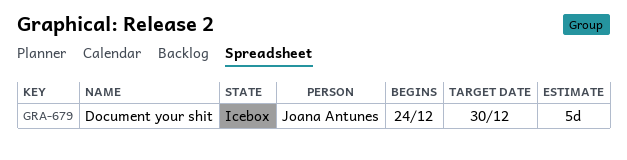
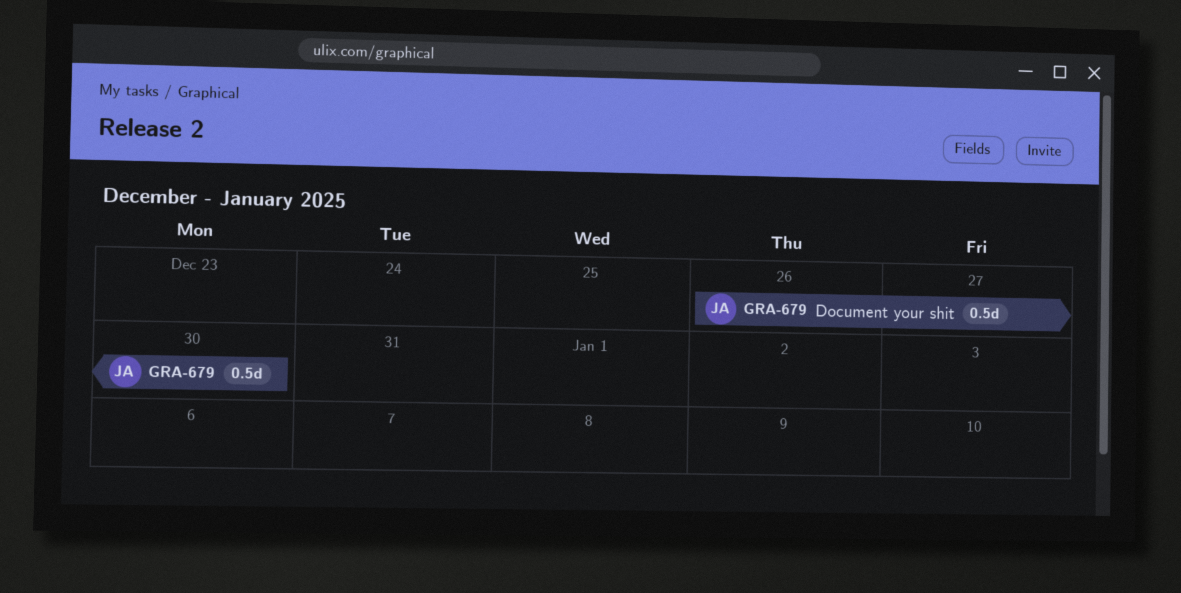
GRA-679, estimate: 5d -> 0.5d
GRA-679, start: Dec 24 -> Dec 26

